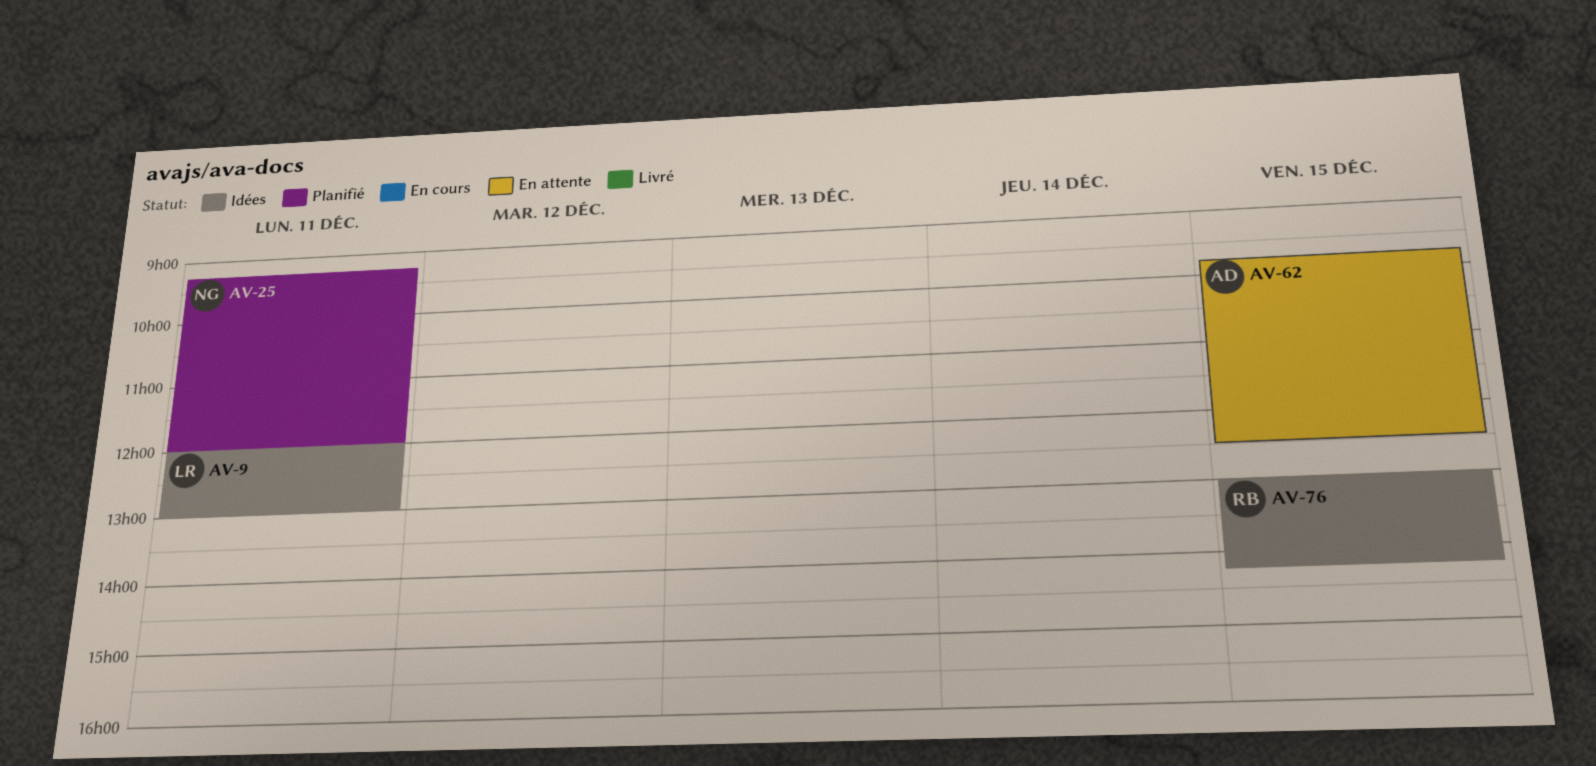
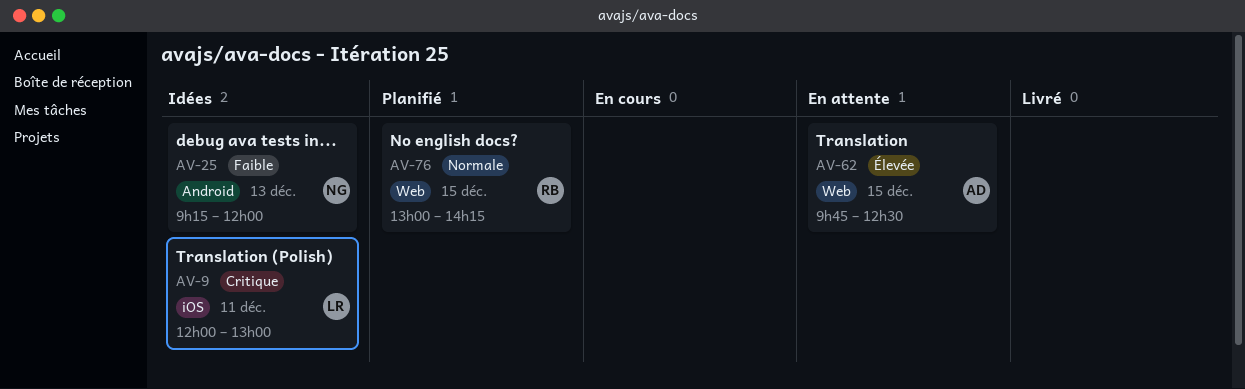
AV-25, status: Planifié -> Idées
AV-25, day: Dec 11 -> Dec 13
AV-76, status: Idées -> Planifié

